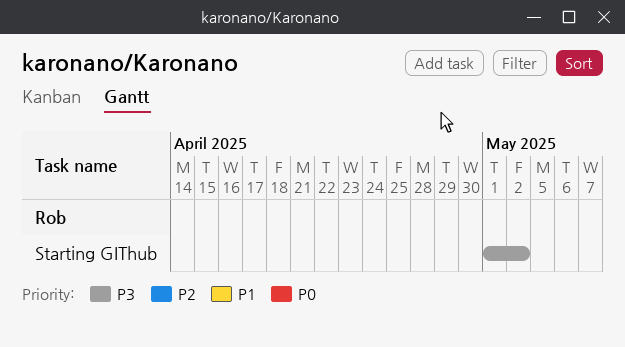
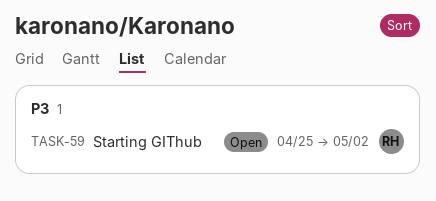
Starting GIThub, start: May 1 -> Apr 25

